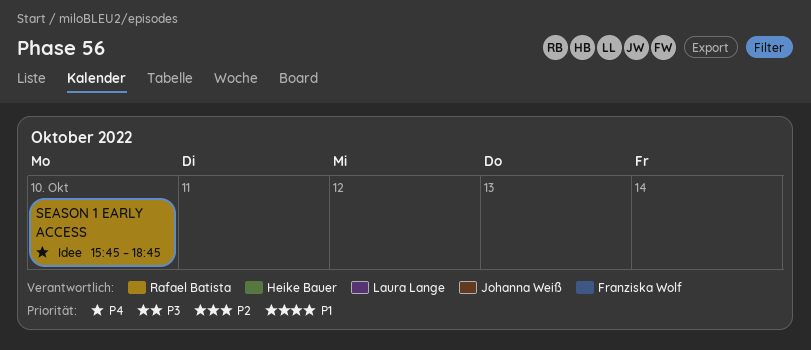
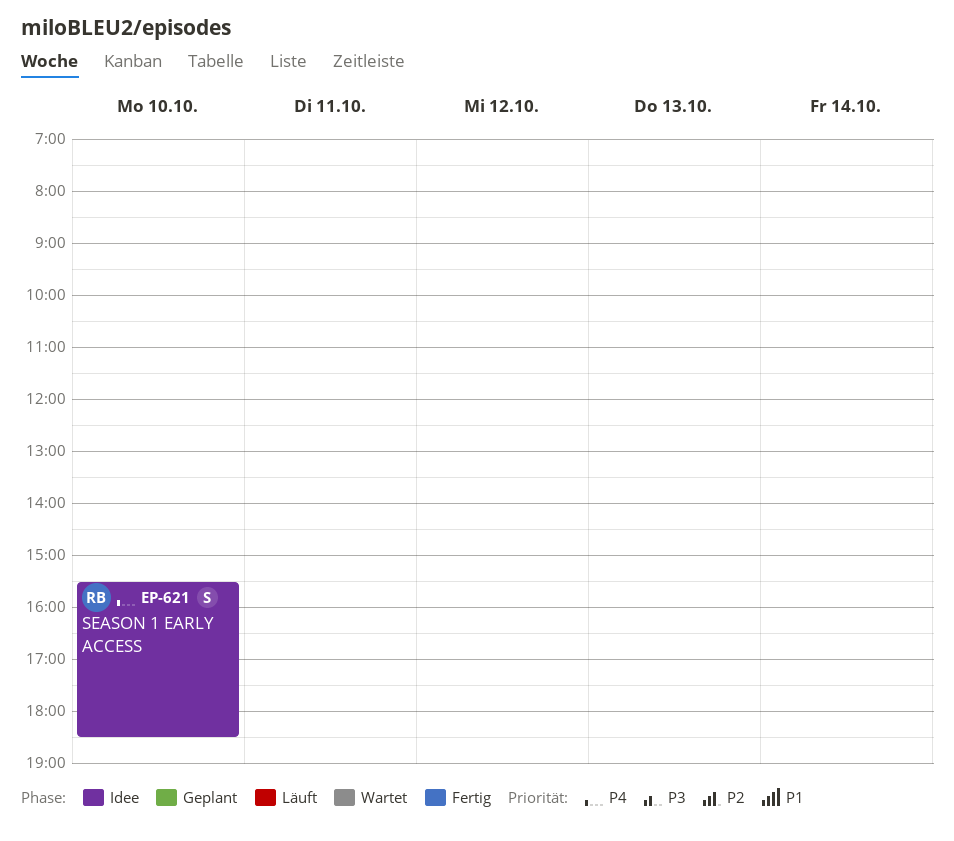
SEASON 1 EARLY ACCESS, begins: 15:45 -> 15:30
SEASON 1 EARLY ACCESS, ends: 18:45 -> 18:30

